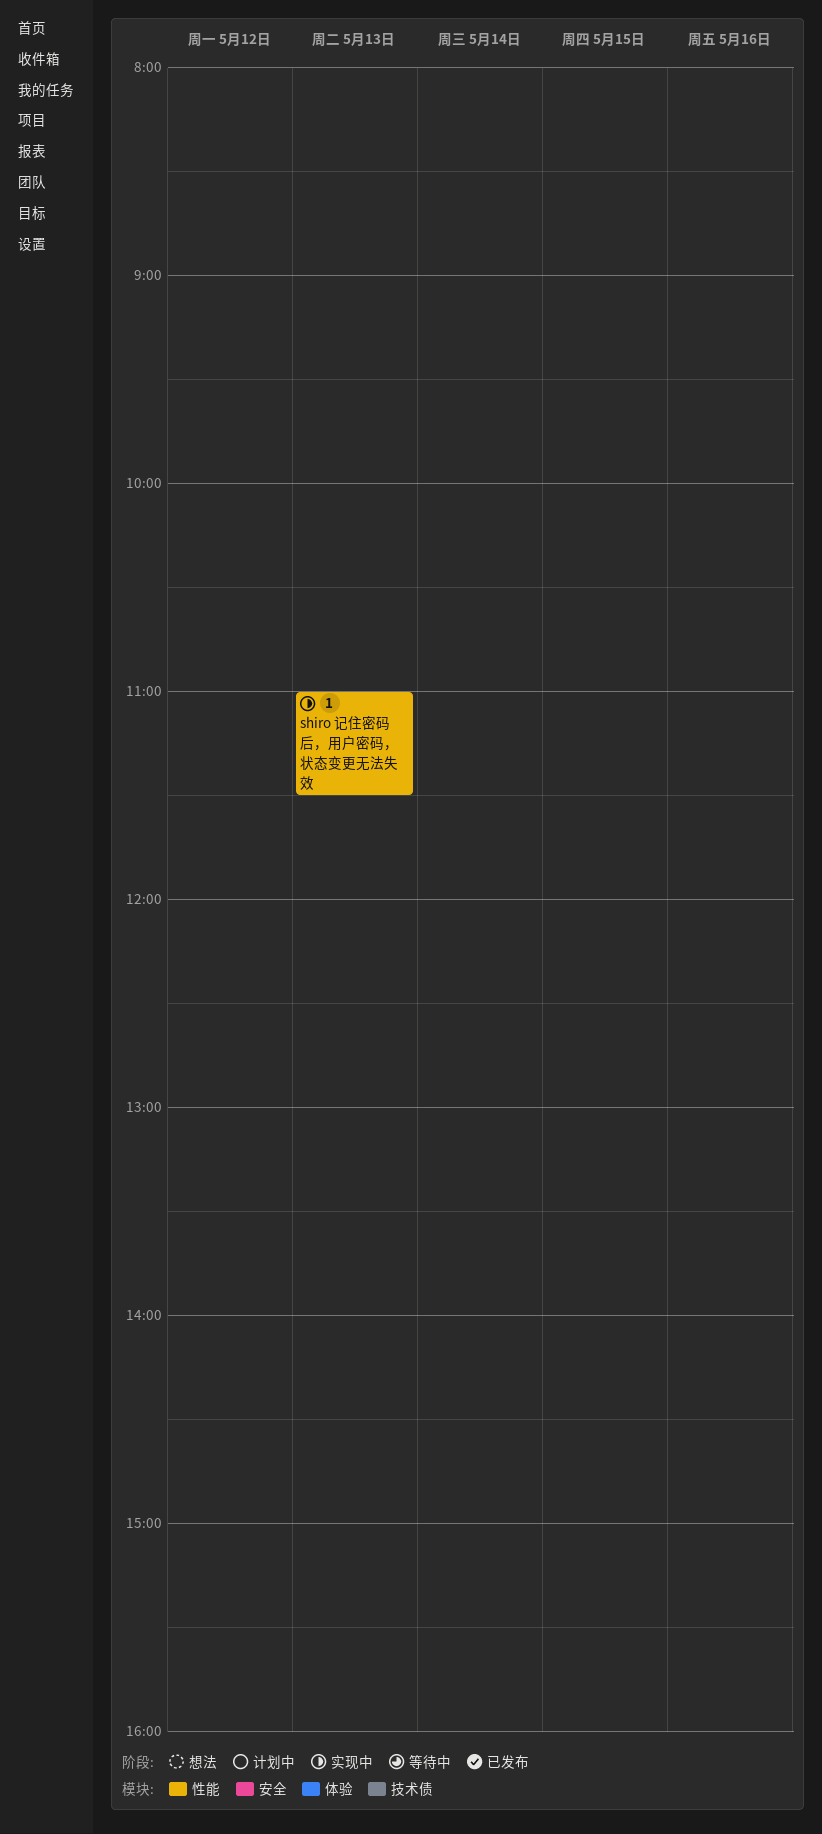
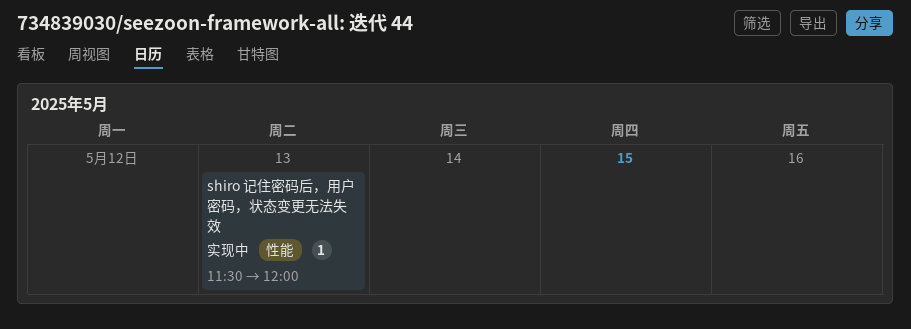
shiro 记住密码后，用户密码，状态变更无法失效, begins: 11:00 -> 11:30
shiro 记住密码后，用户密码，状态变更无法失效, ends: 11:30 -> 12:00

